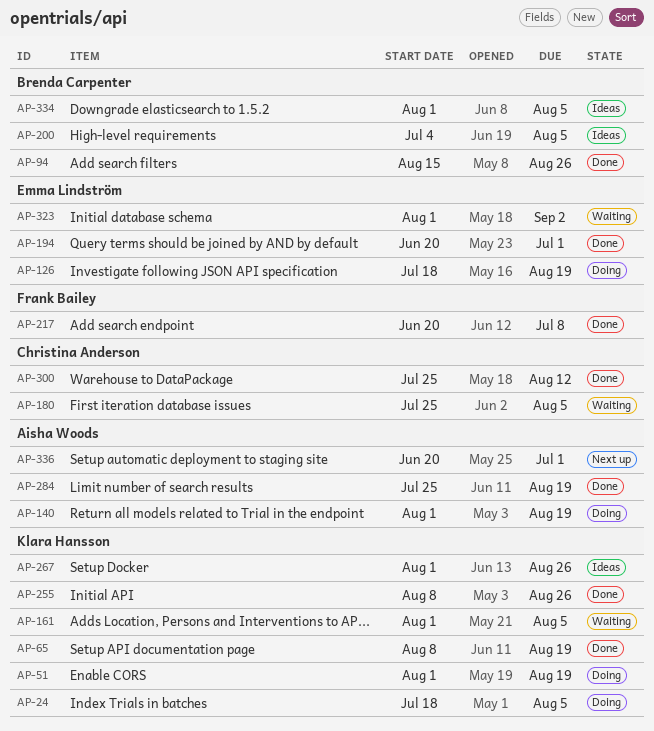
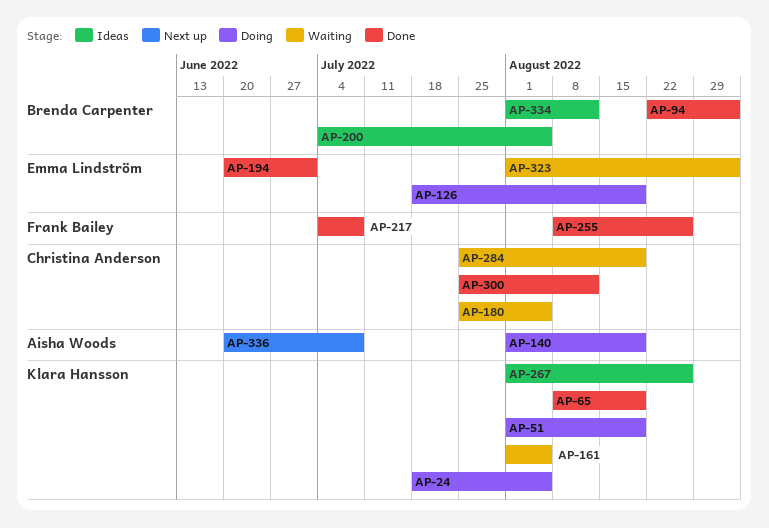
AP-94, start: Aug 15 -> Aug 22
AP-94, due: Aug 26 -> Sep 2
AP-217, start: Jun 20 -> Jul 4
AP-255, owner: Klara Hansson -> Frank Bailey
AP-284, status: Done -> Waiting
AP-284, owner: Aisha Woods -> Christina Anderson
AP-334, due: Aug 5 -> Aug 12
AP-336, due: Jul 1 -> Jul 8

